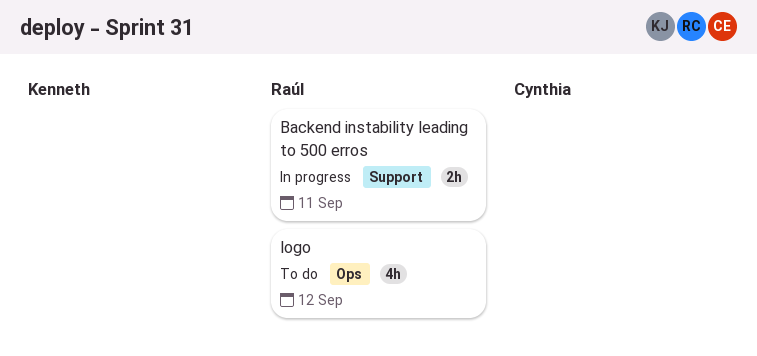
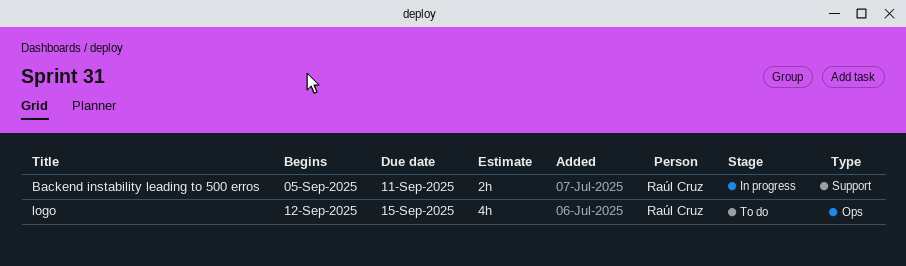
logo, due: Sep 12 -> Sep 15

